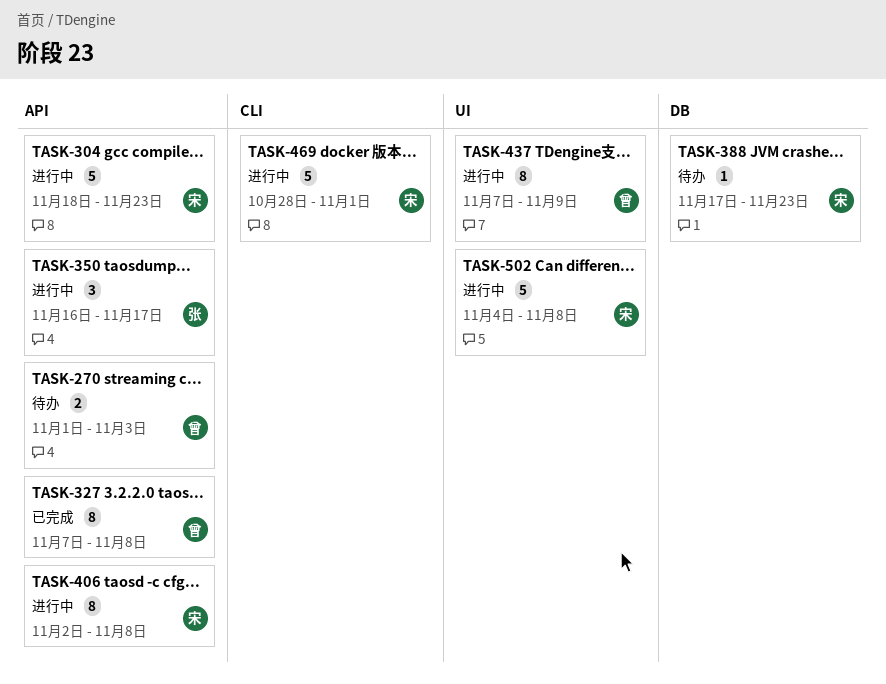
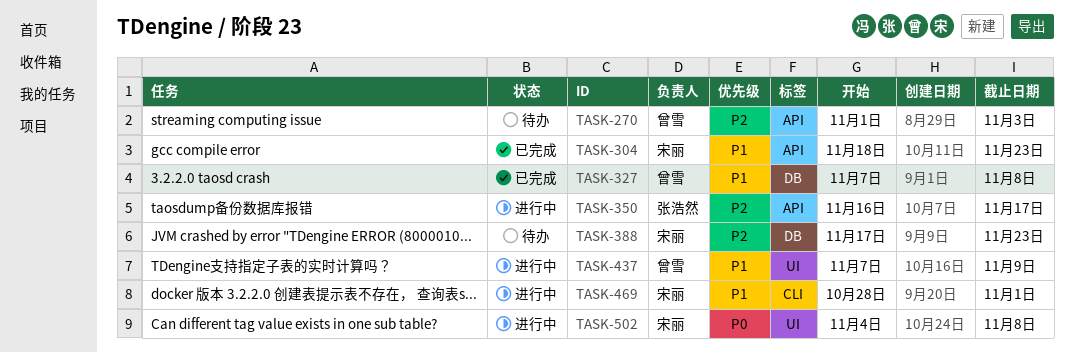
TASK-304, status: 进行中 -> 已完成
TASK-327, label: API -> DB
TASK-406: present -> none

